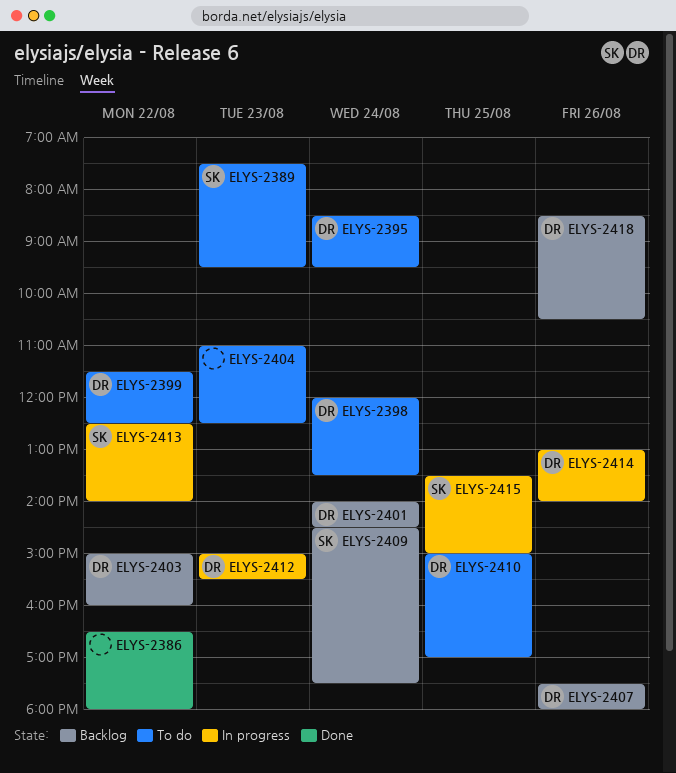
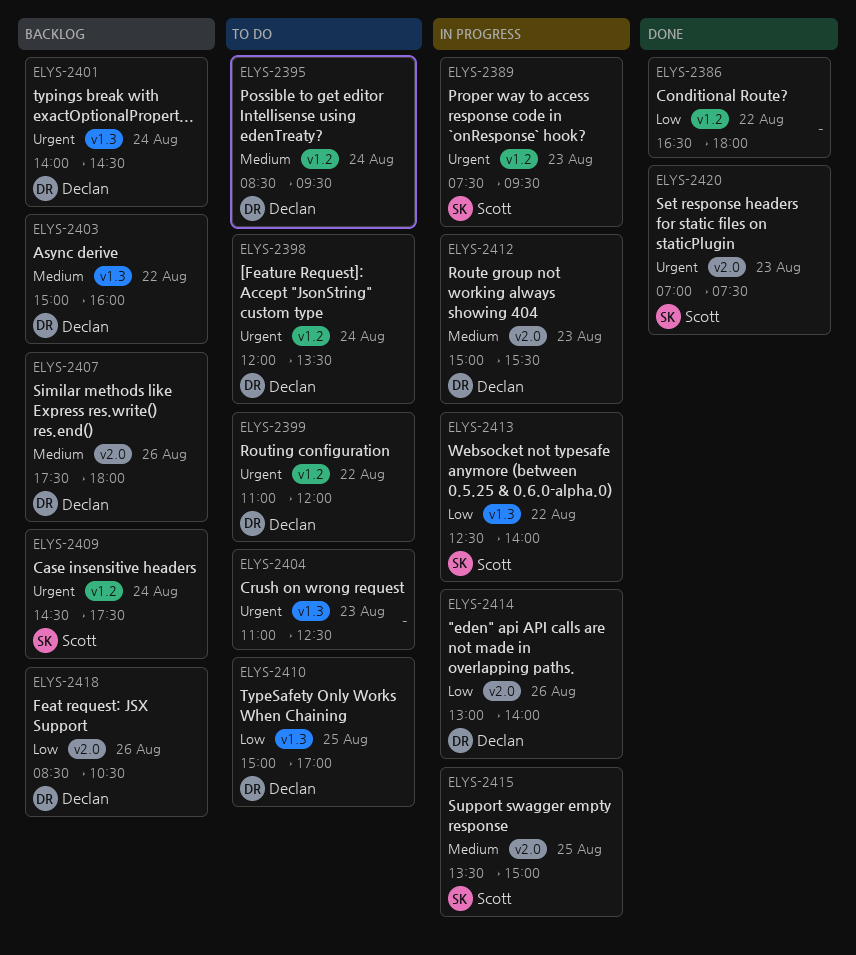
ELYS-2389, status: To do -> In progress
ELYS-2399, begins: 11:30 -> 11:00
ELYS-2399, ends: 12:30 -> 12:00
ELYS-2420: none -> present

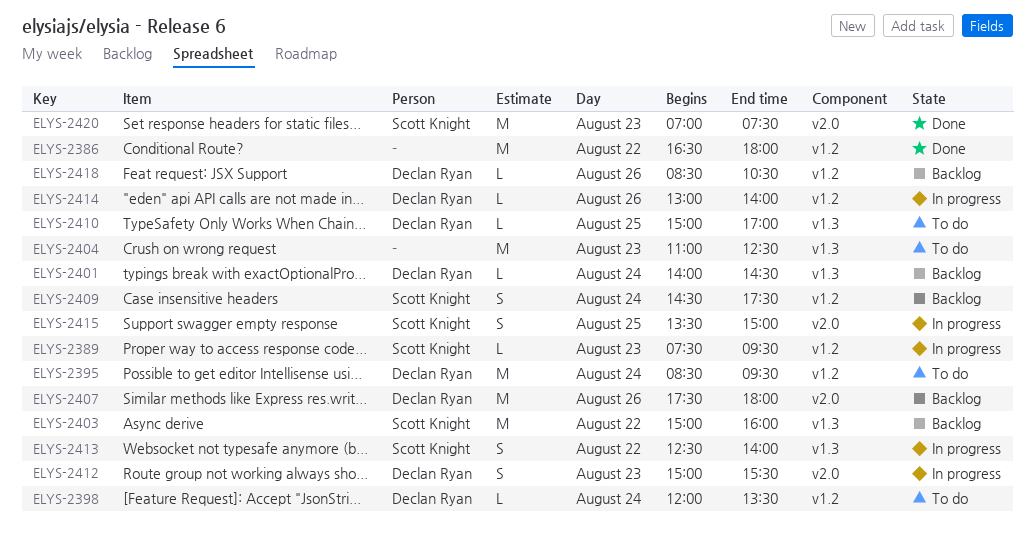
ELYS-2399: present -> none
ELYS-2403, owner: Declan Ryan -> Scott Knight
ELYS-2414, label: v2.0 -> v1.2
ELYS-2418, label: v2.0 -> v1.2

